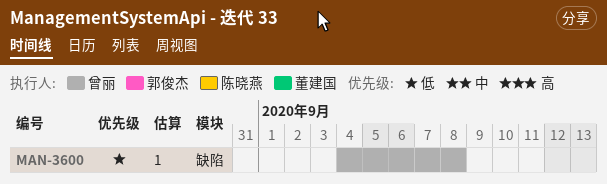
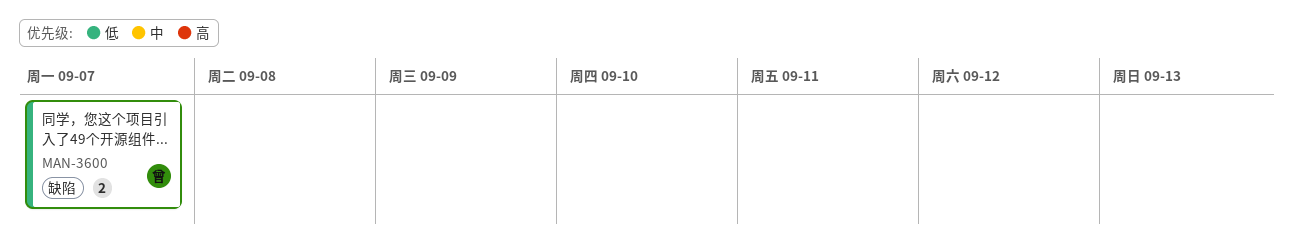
MAN-3600, estimate: 1 -> 2
MAN-3600, due: Sep 8 -> Sep 7

